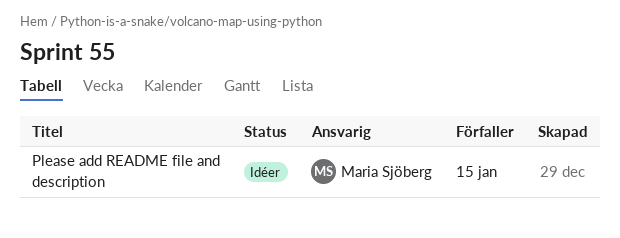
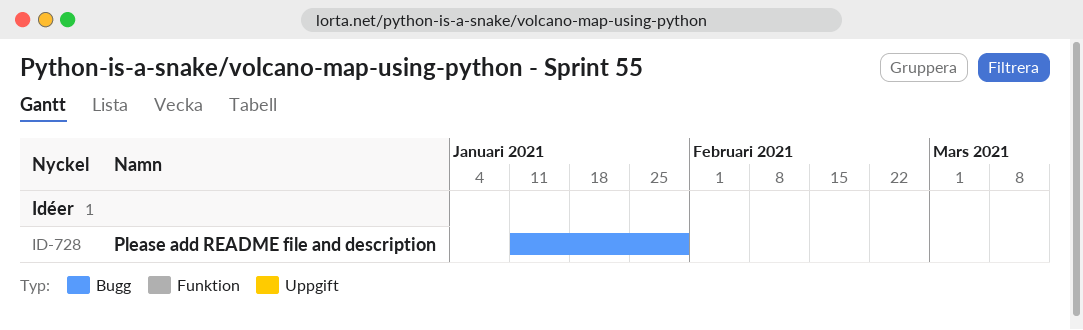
Please add README file and description, due: Jan 15 -> Jan 29

